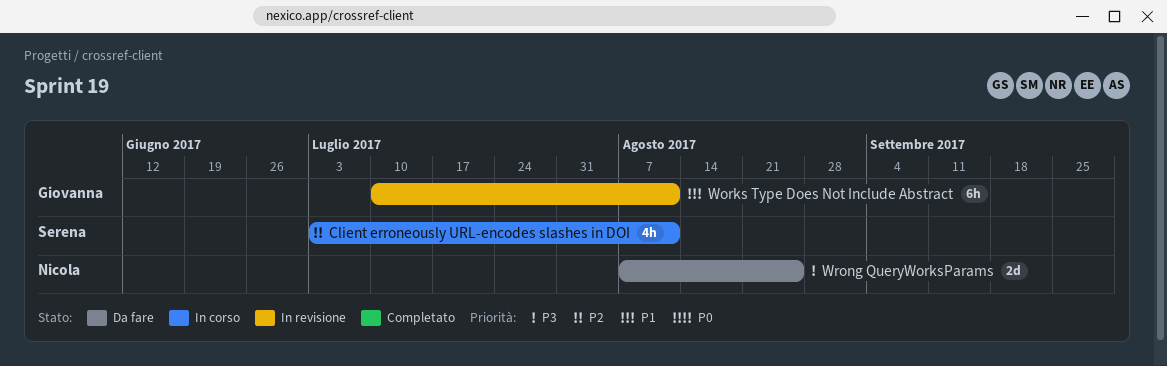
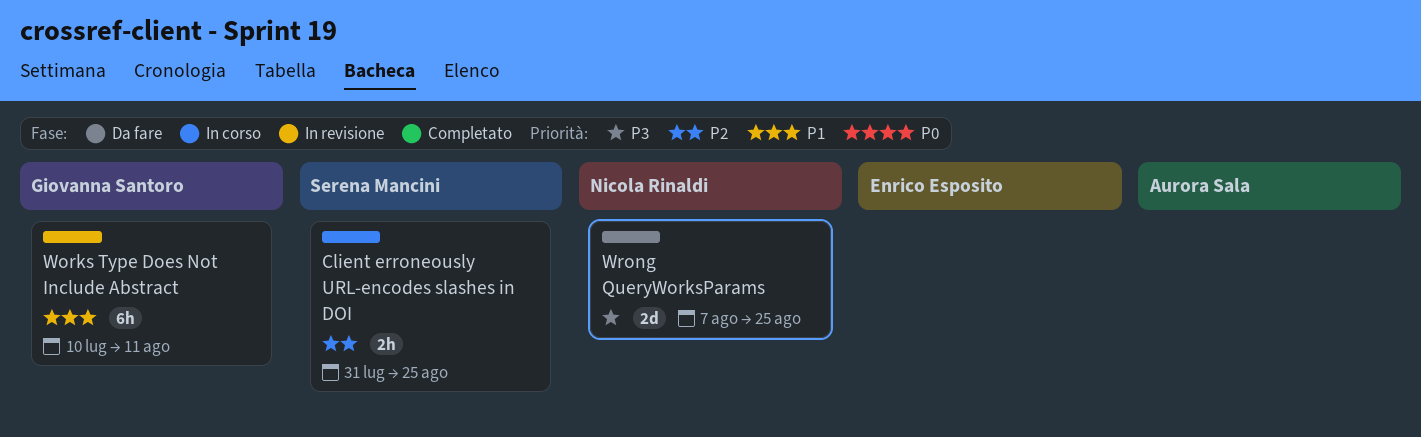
Client erroneously URL-encodes slashes in DOI, estimate: 4h -> 2h
Client erroneously URL-encodes slashes in DOI, start: Jul 3 -> Jul 31
Client erroneously URL-encodes slashes in DOI, due: Aug 11 -> Aug 25

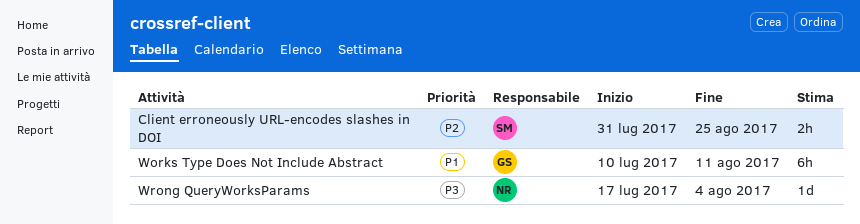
Wrong QueryWorksParams, estimate: 2d -> 1d
Wrong QueryWorksParams, start: Aug 7 -> Jul 17
Wrong QueryWorksParams, due: Aug 25 -> Aug 4

